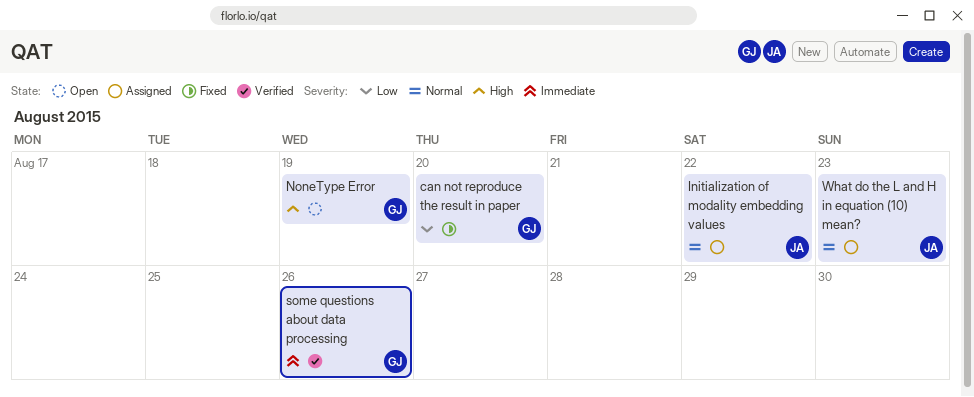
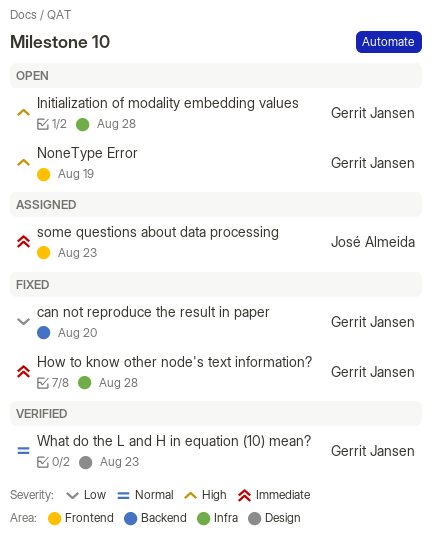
How to know other node's text information?: none -> present
Initialization of modality embedding values, status: Assigned -> Open
Initialization of modality embedding values, owner: José Almeida -> Gerrit Jansen
Initialization of modality embedding values, priority: Normal -> High
Initialization of modality embedding values, due: Aug 22 -> Aug 28
some questions about data processing, status: Verified -> Assigned
some questions about data processing, owner: Gerrit Jansen -> José Almeida
some questions about data processing, due: Aug 26 -> Aug 23
What do the L and H in equation (10) mean?, status: Assigned -> Verified
What do the L and H in equation (10) mean?, owner: José Almeida -> Gerrit Jansen

